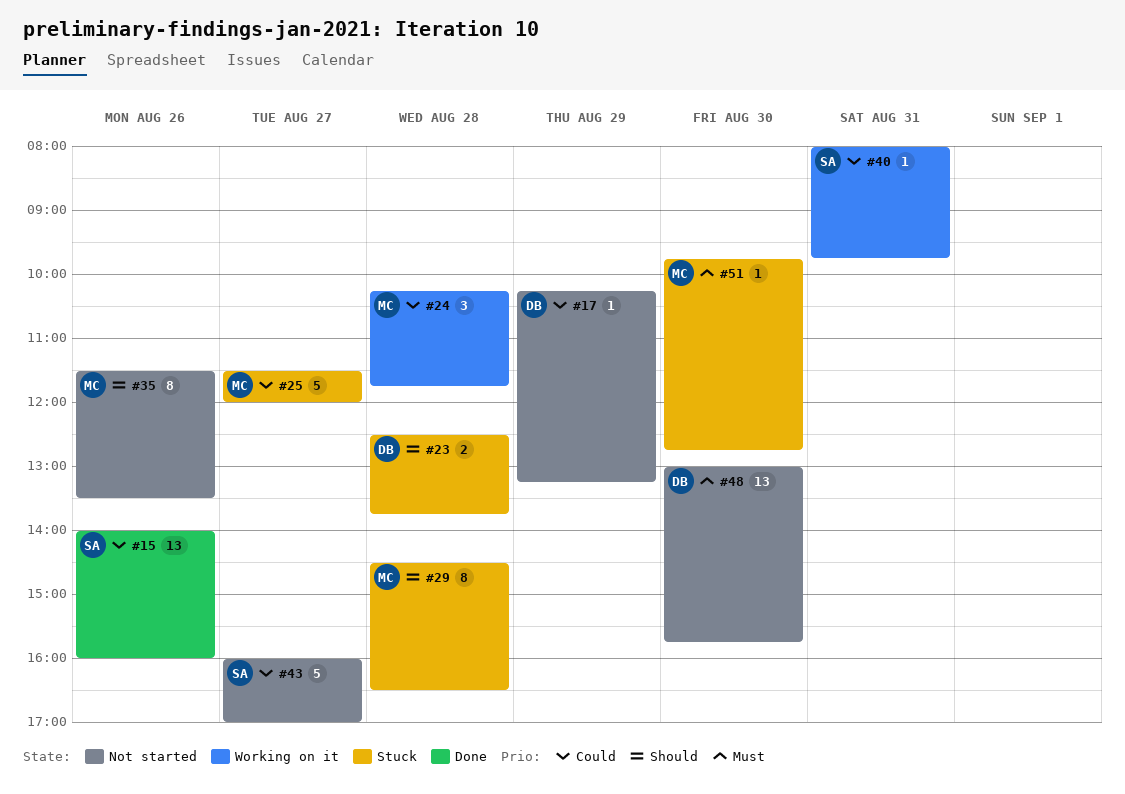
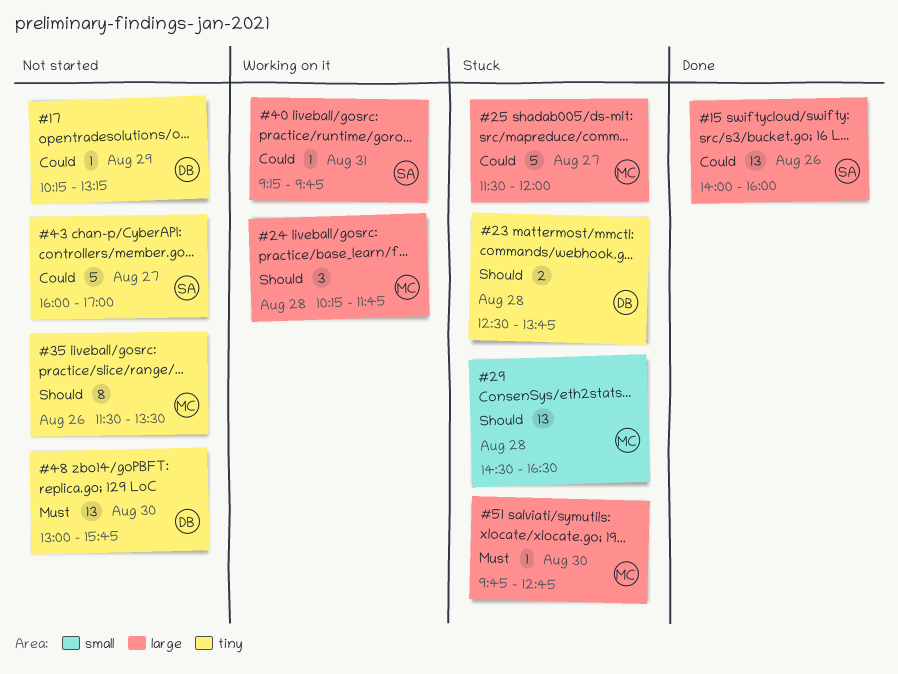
#24, priority: Could -> Should
#29, estimate: 8 -> 13
#40, begins: 08:00 -> 09:15

